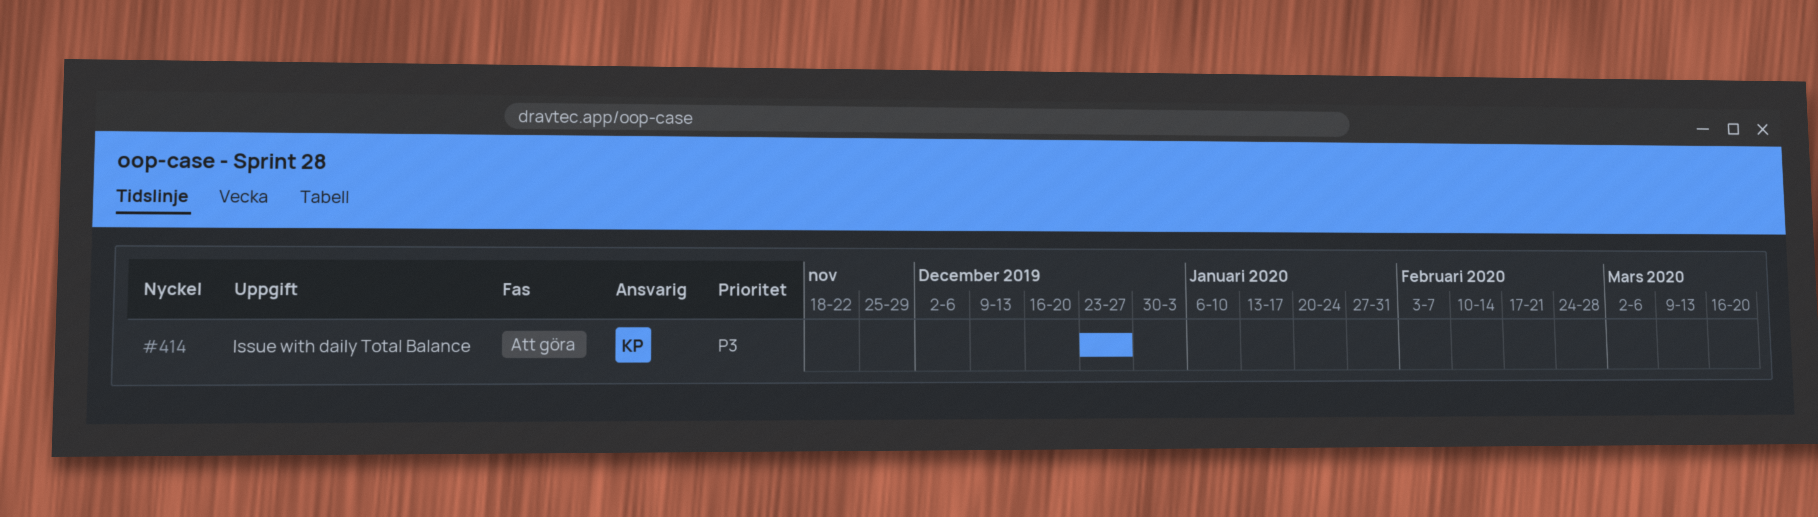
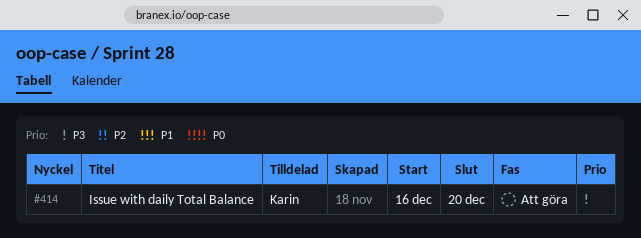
#414, start: Dec 23 -> Dec 16
#414, due: Dec 27 -> Dec 20

